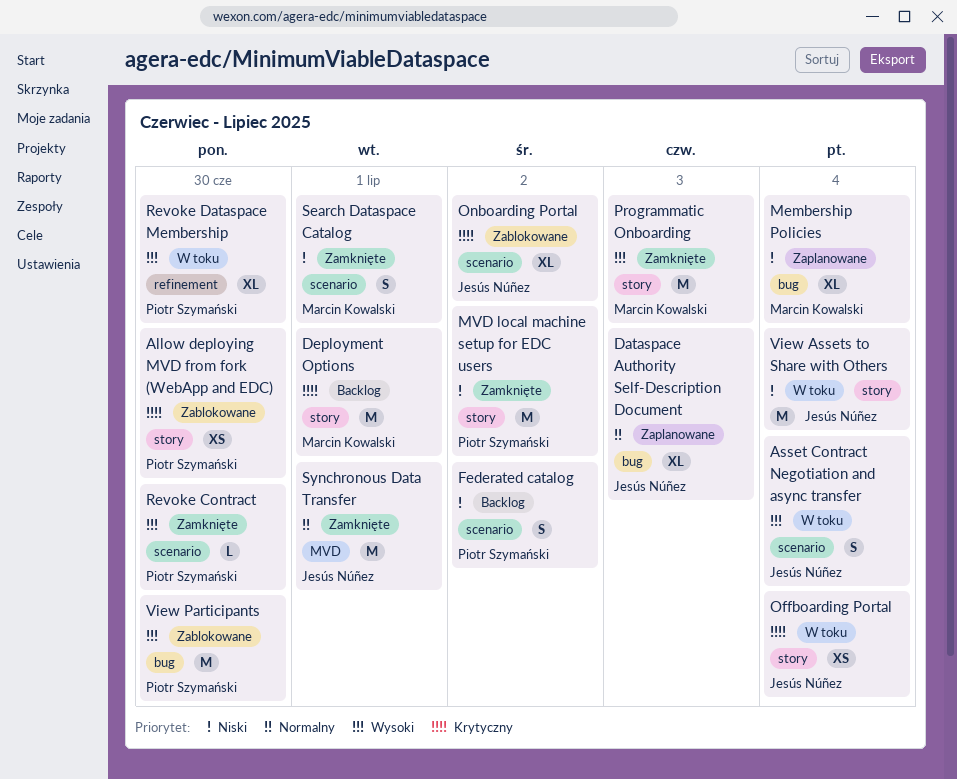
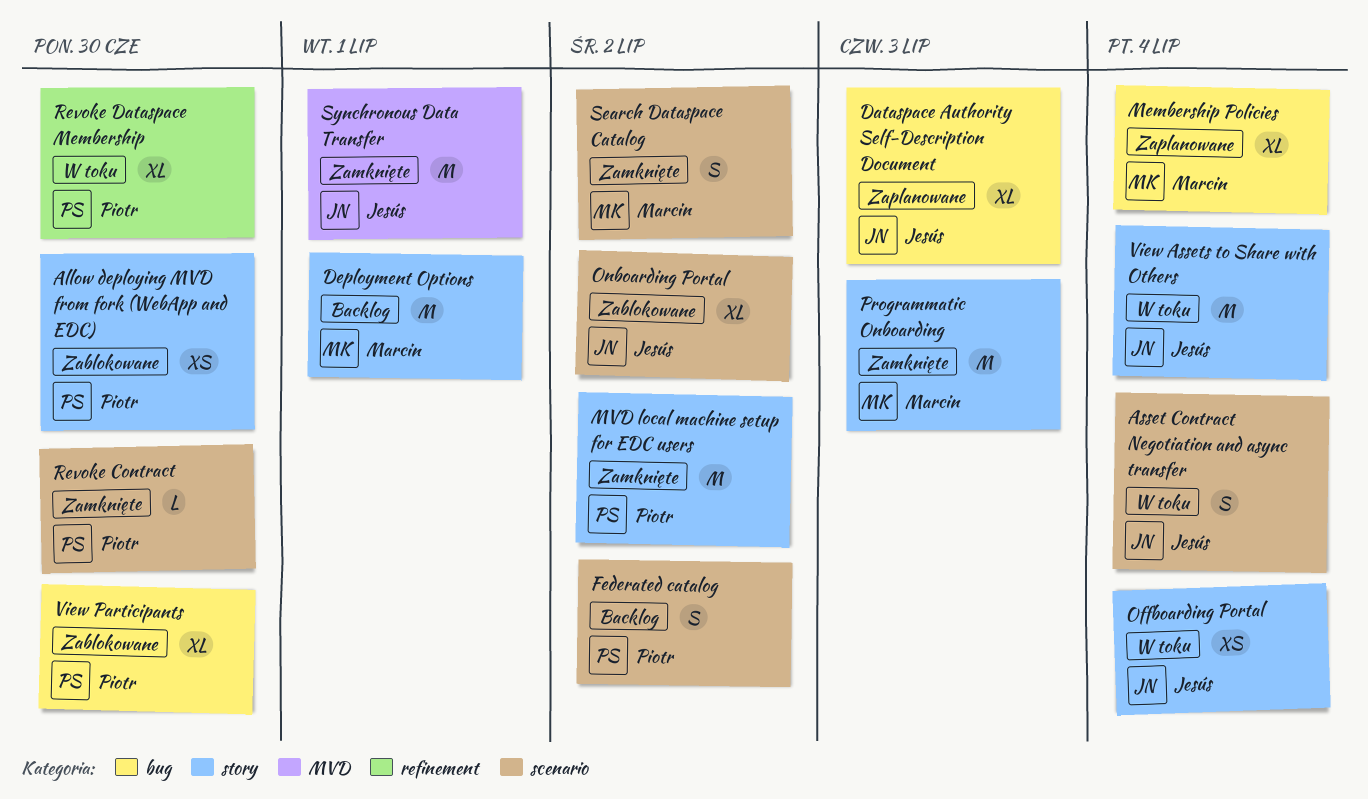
Search Dataspace Catalog, due: Jul 1 -> Jul 2
View Participants, estimate: M -> XL

